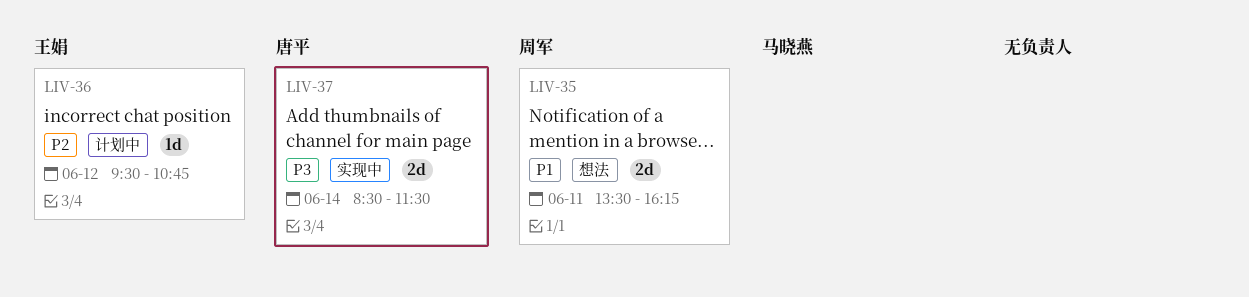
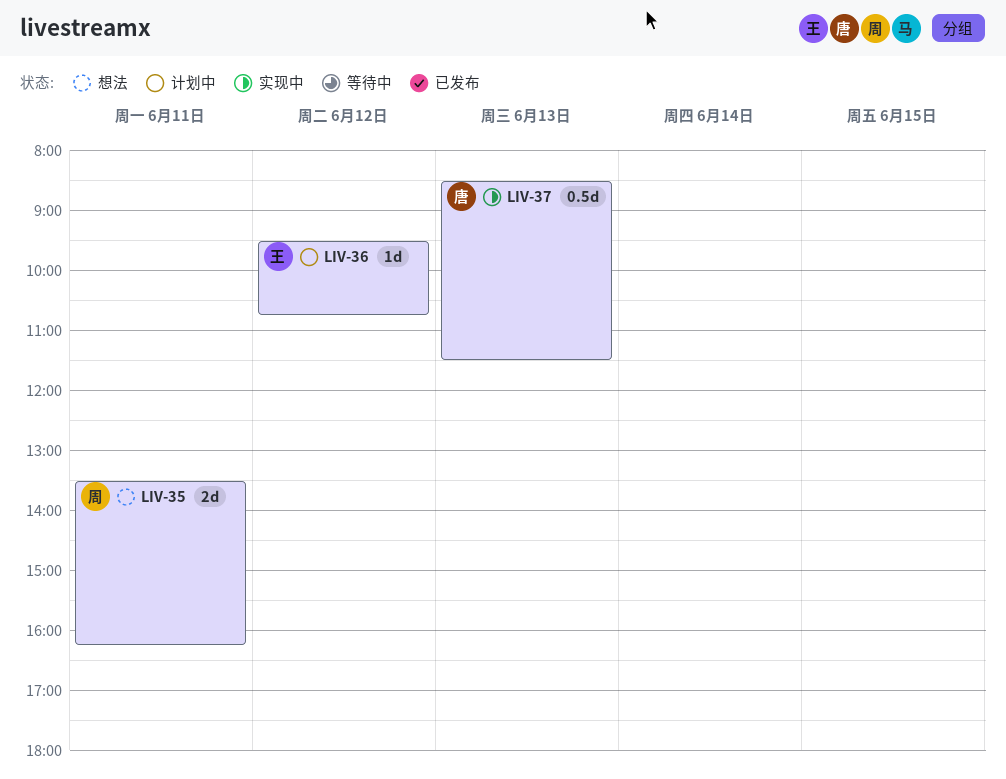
LIV-37, estimate: 2d -> 0.5d
LIV-37, day: Jun 14 -> Jun 13

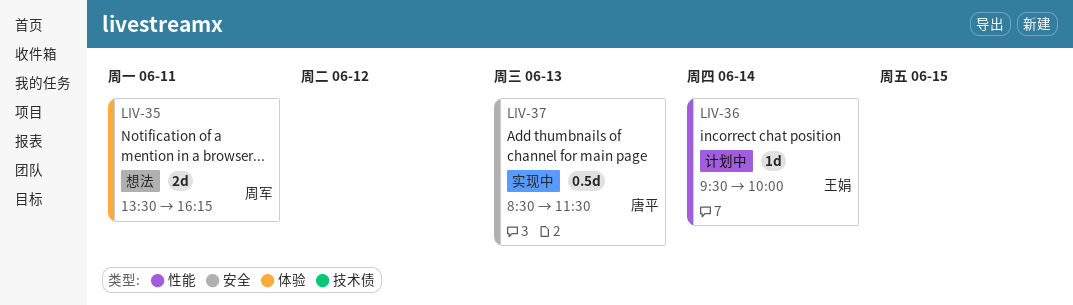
LIV-36, day: Jun 12 -> Jun 14
LIV-36, ends: 10:45 -> 10:00

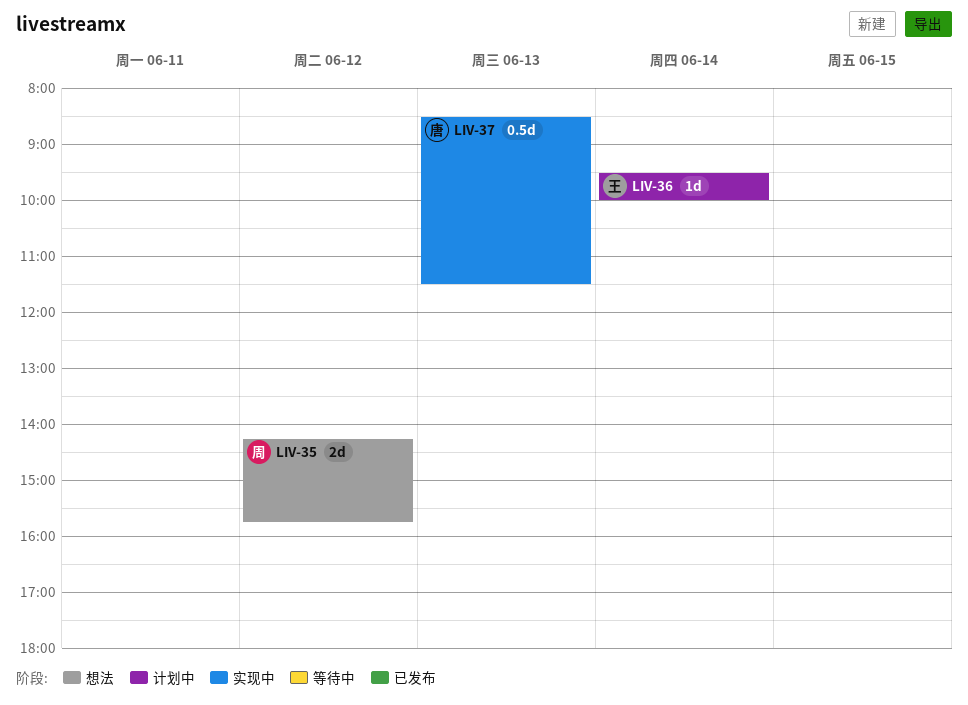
LIV-35, day: Jun 11 -> Jun 12
LIV-35, begins: 13:30 -> 14:15
LIV-35, ends: 16:15 -> 15:45

